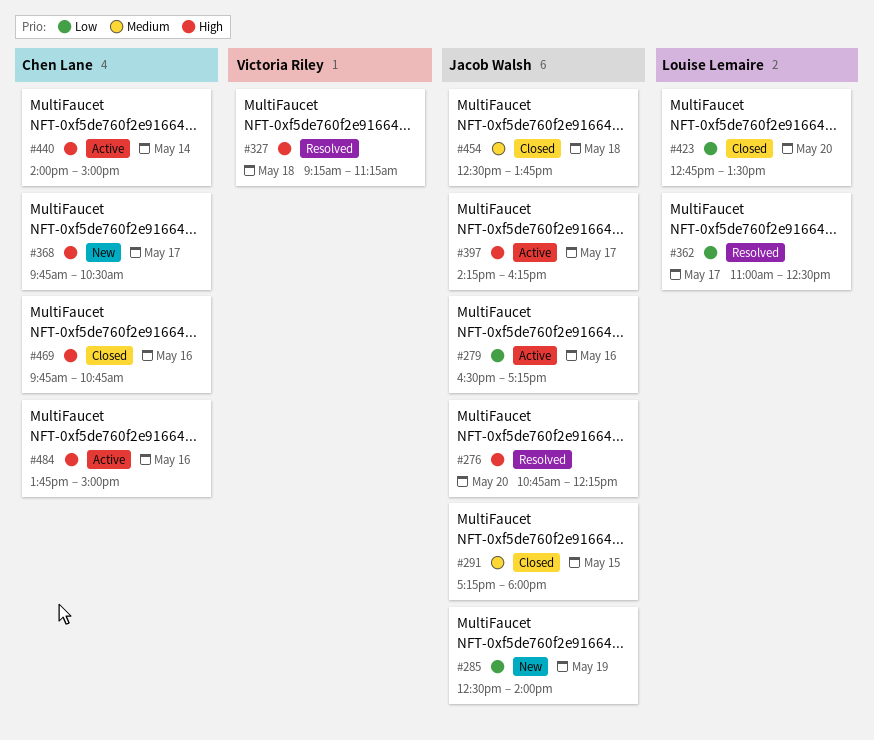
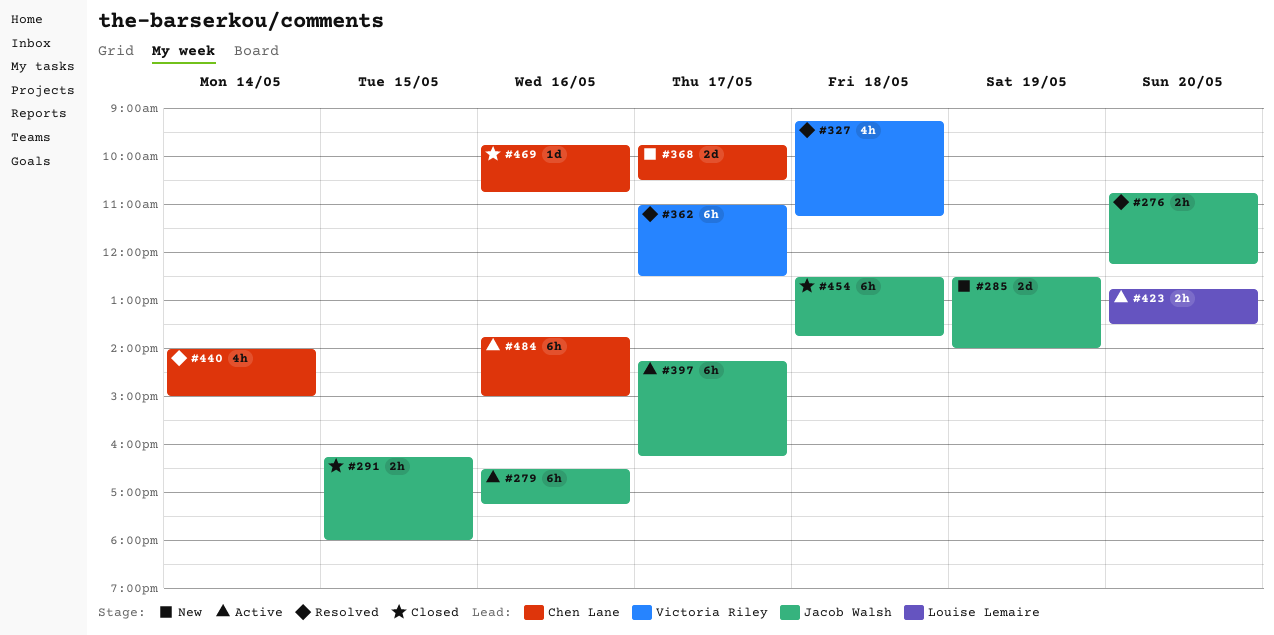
#291, begins: 17:15 -> 16:15
#362, owner: Louise Lemaire -> Victoria Riley
#423, status: Closed -> Active
#440, status: Active -> Resolved

